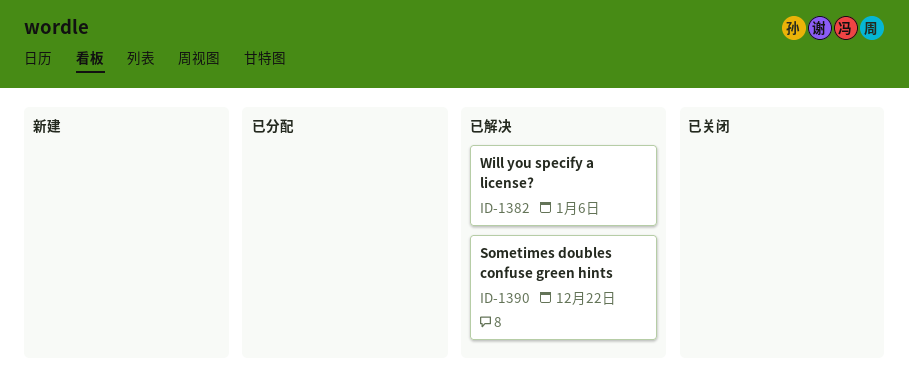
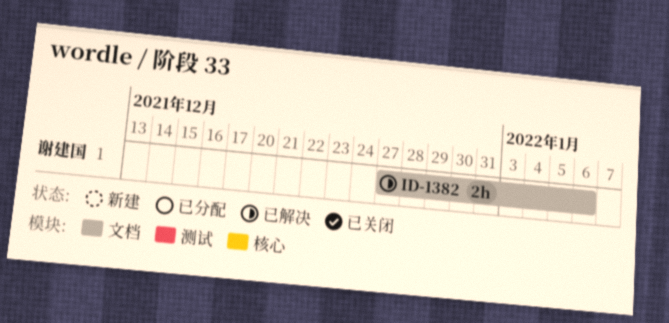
ID-1390: present -> none

